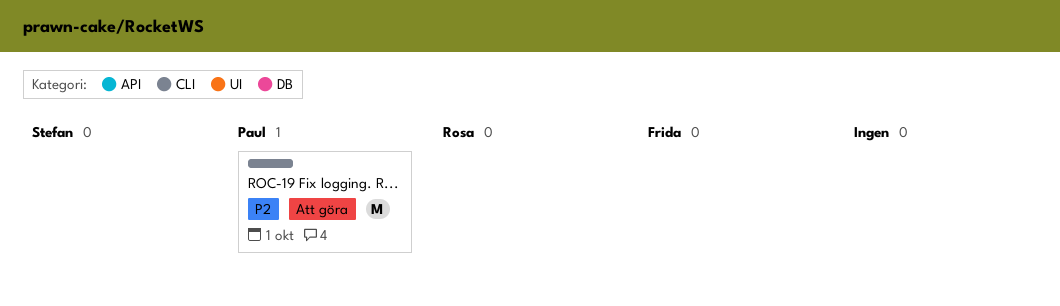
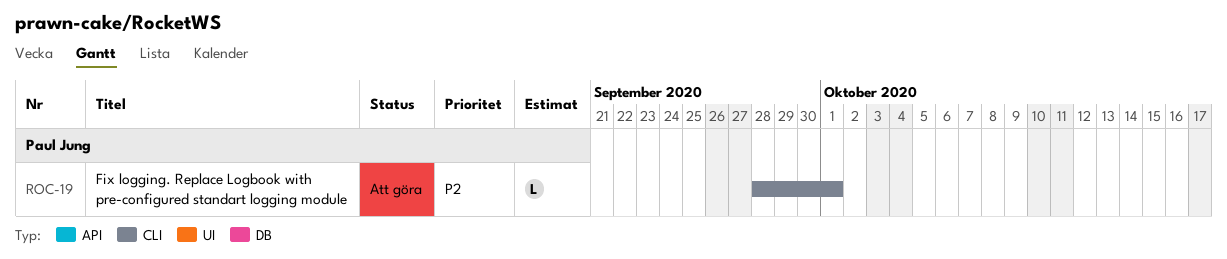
ROC-19, estimate: M -> L

